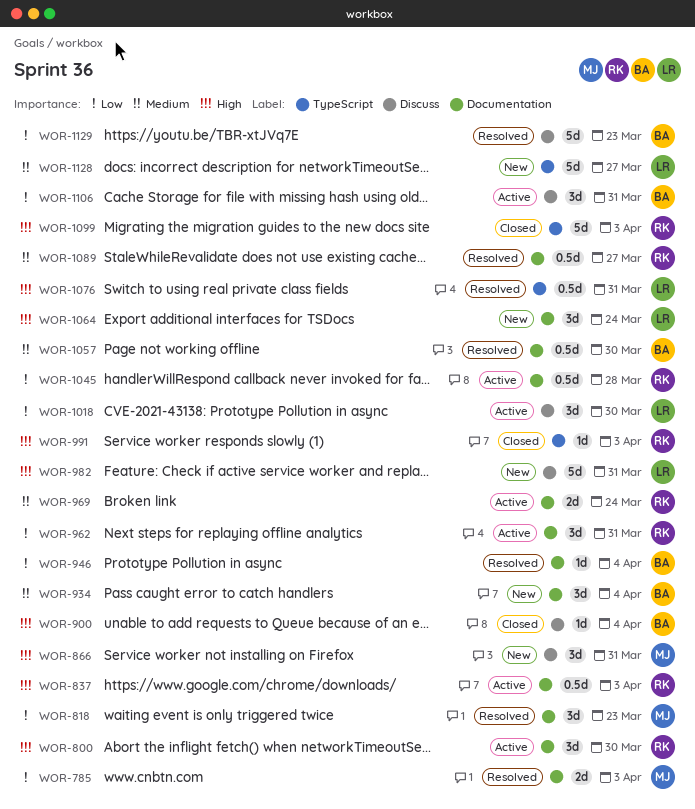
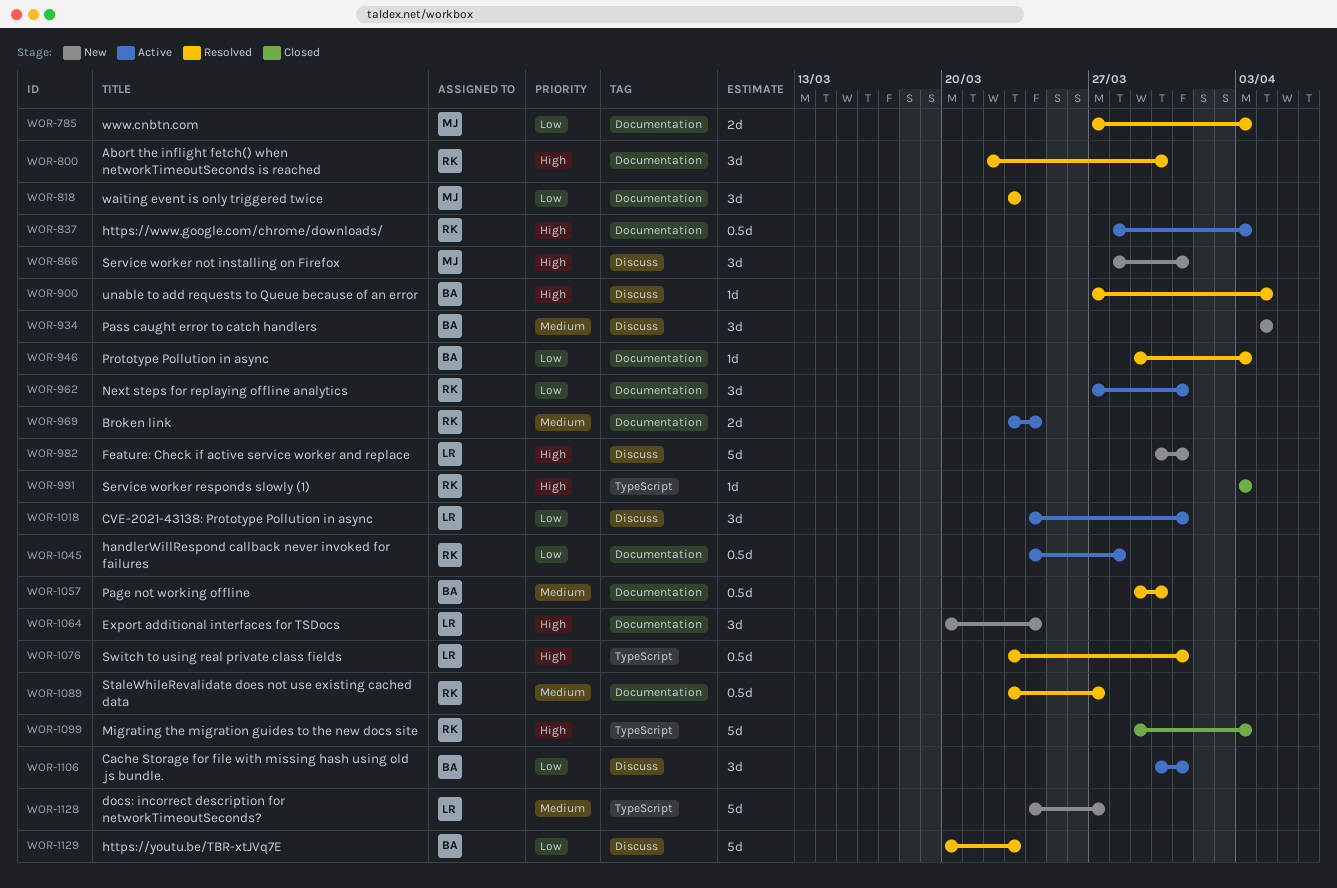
WOR-800, status: Active -> Resolved
WOR-900, status: Closed -> Resolved
WOR-934, label: Documentation -> Discuss
WOR-946, due: Apr 4 -> Apr 3
WOR-1018, due: Mar 30 -> Mar 31

